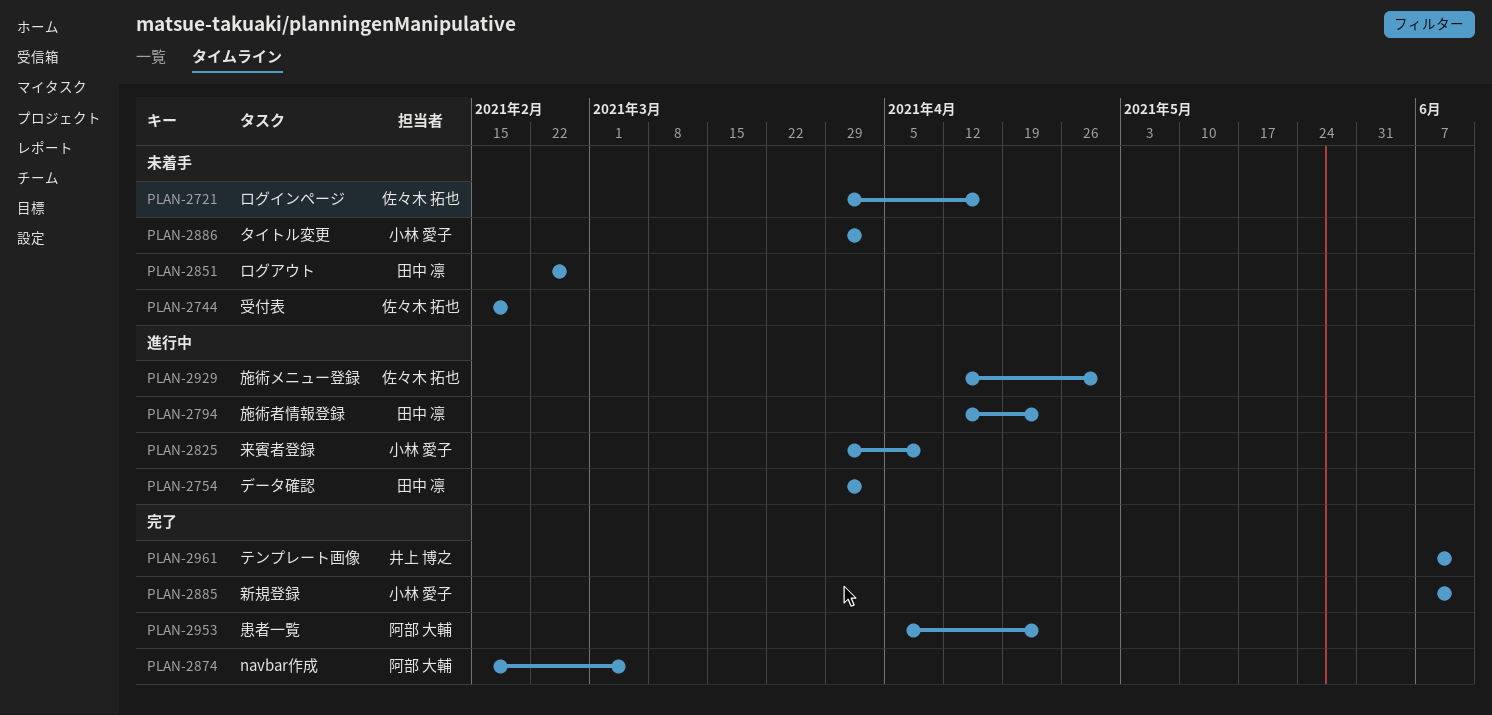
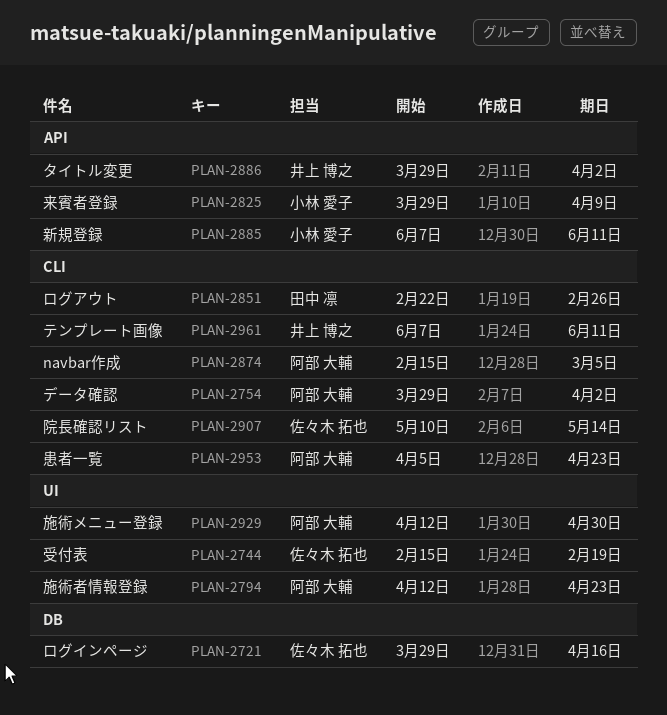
PLAN-2754, owner: 田中 凛 -> 阿部 大輔
PLAN-2794, owner: 田中 凛 -> 阿部 大輔
PLAN-2886, owner: 小林 愛子 -> 井上 博之
PLAN-2907: none -> present
PLAN-2929, owner: 佐々木 拓也 -> 阿部 大輔

